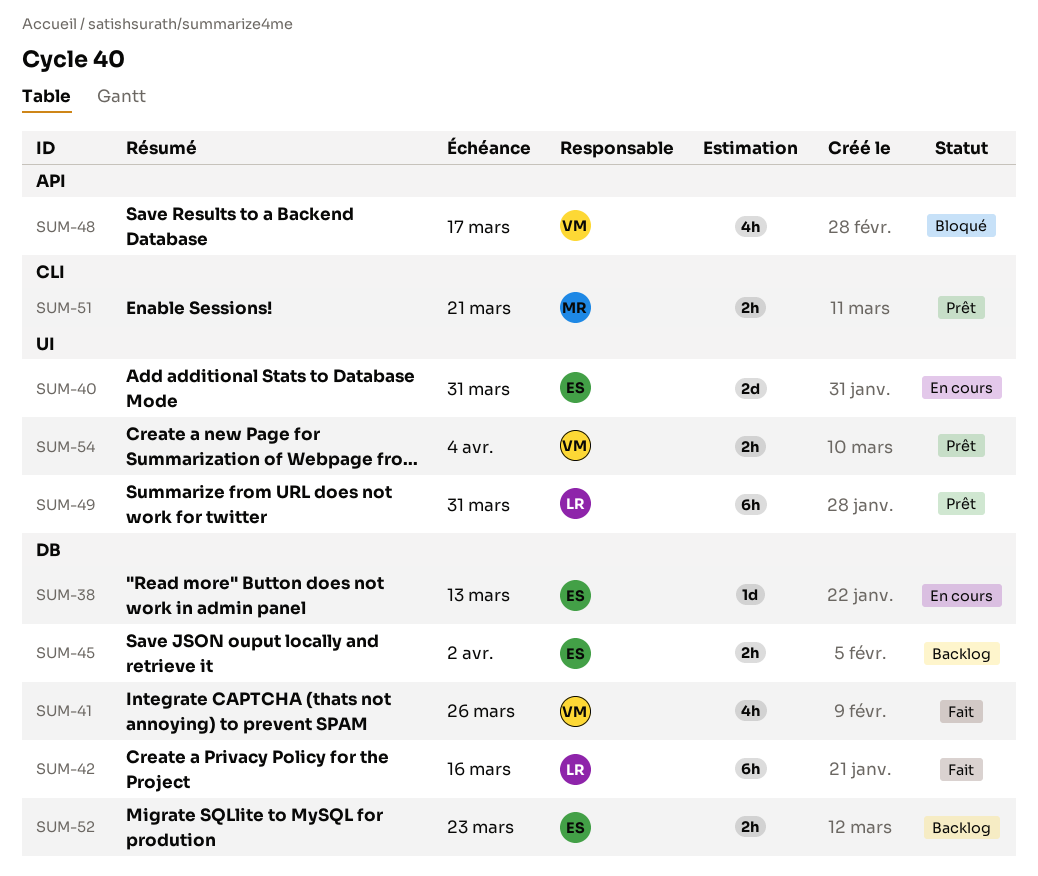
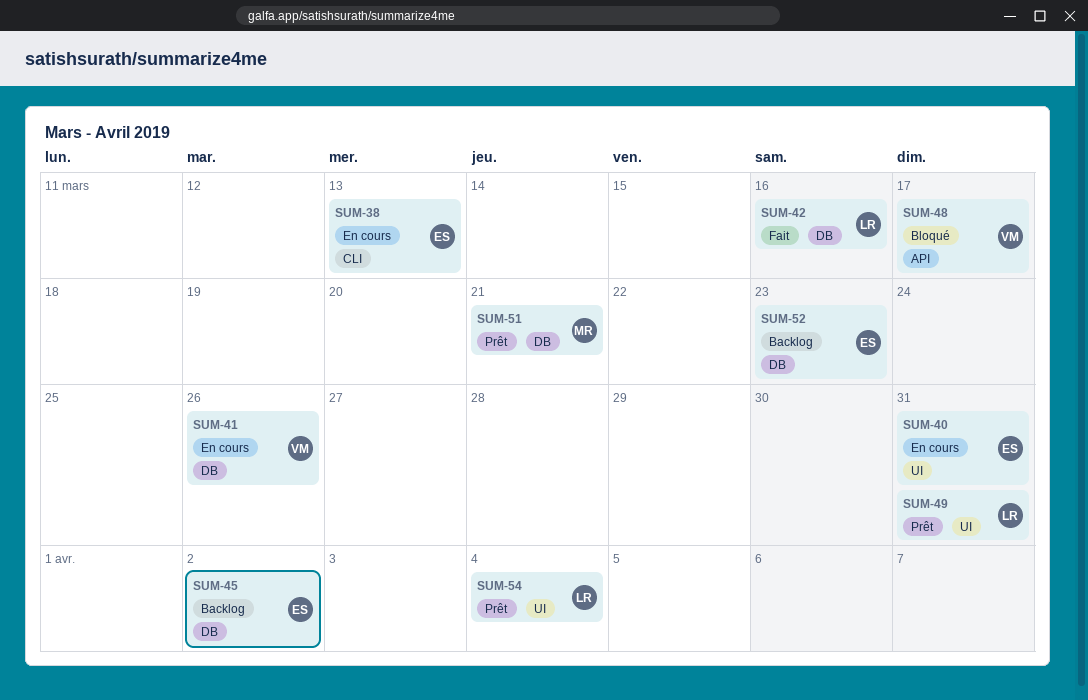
SUM-38, label: DB -> CLI
SUM-41, status: Fait -> En cours
SUM-51, label: CLI -> DB
SUM-54, owner: VM -> LR

